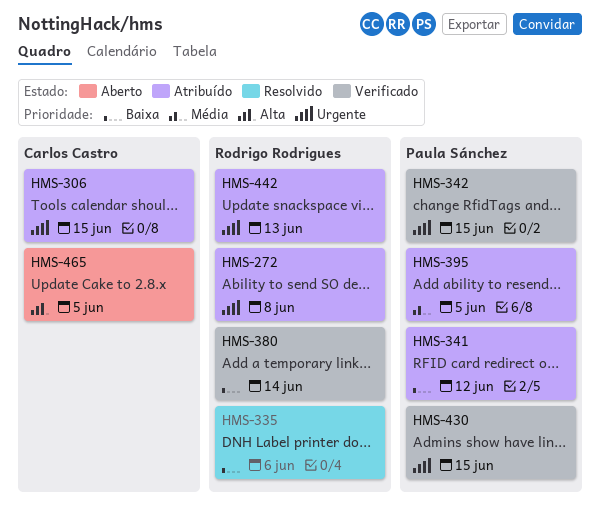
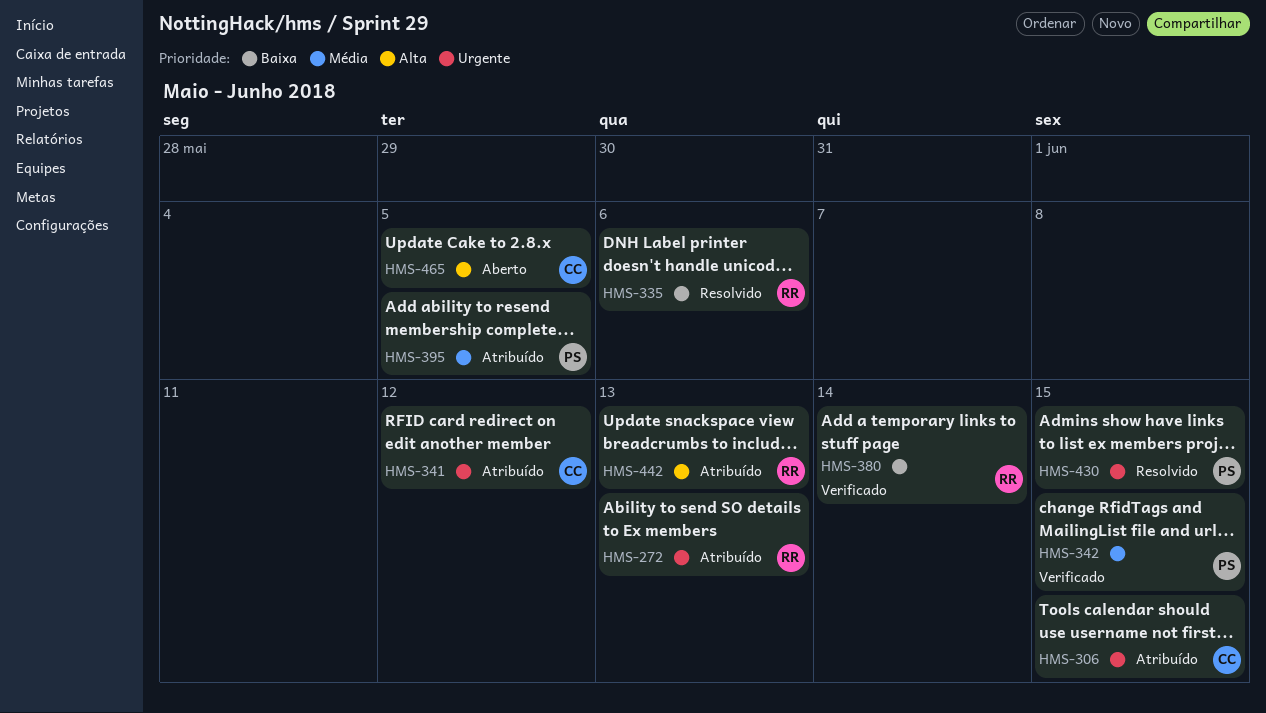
HMS-272, due: Jun 8 -> Jun 13
HMS-341, owner: Paula Sánchez -> Carlos Castro
HMS-341, priority: Baixa -> Urgente
HMS-342, priority: Urgente -> Média
HMS-430, status: Verificado -> Resolvido
HMS-442, priority: Urgente -> Alta

